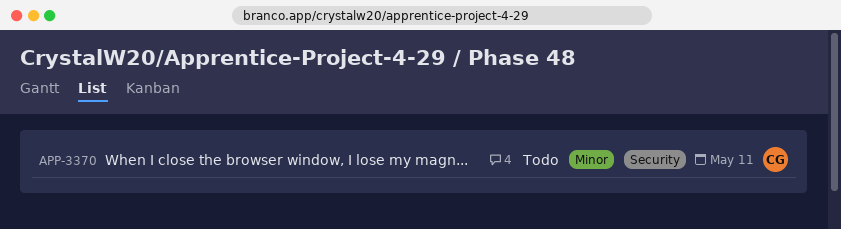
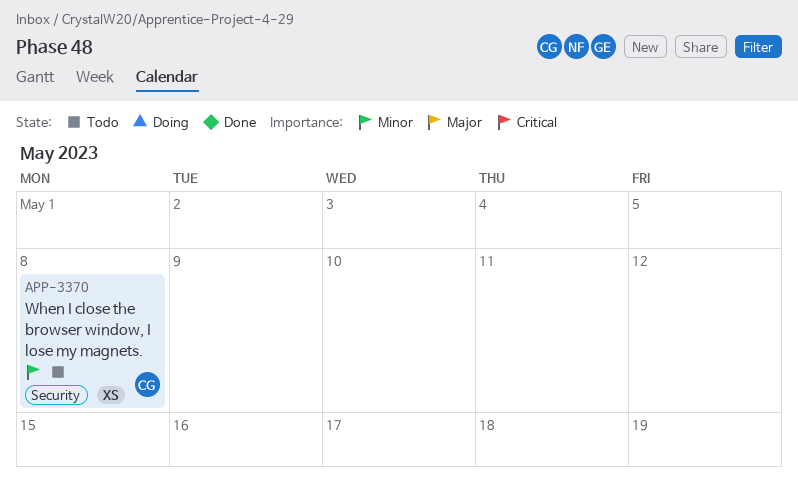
APP-3370, due: May 11 -> May 8

